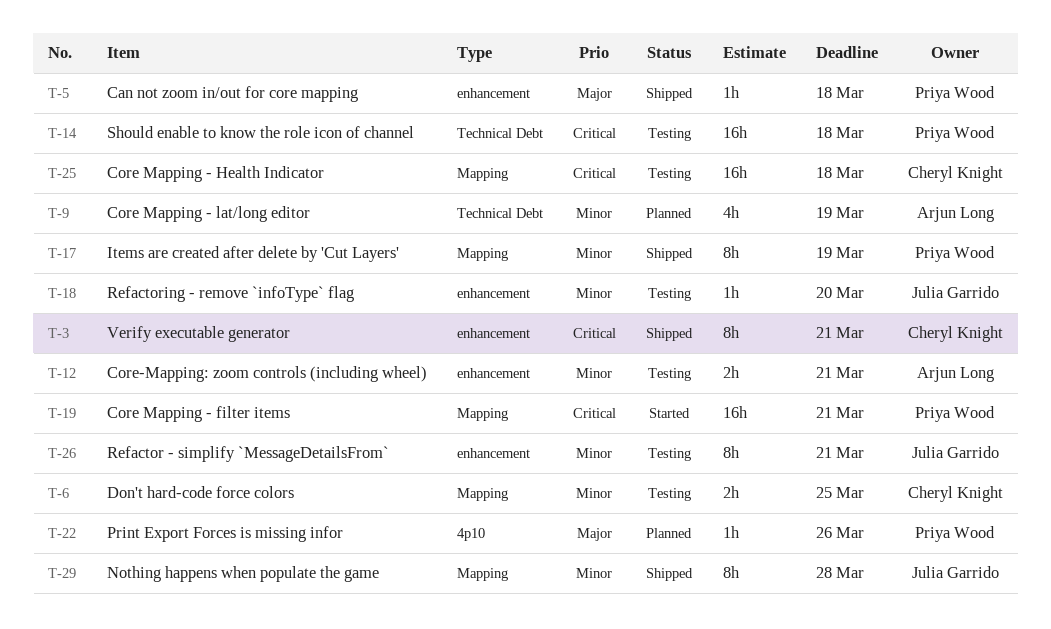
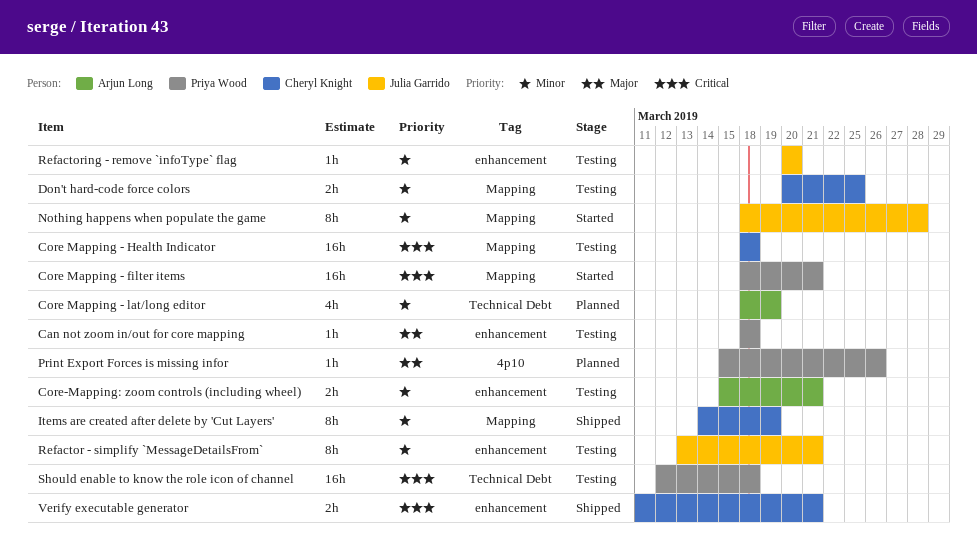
Can not zoom in/out for core mapping, status: Shipped -> Testing
Items are created after delete by 'Cut Layers', owner: Priya Wood -> Cheryl Knight
Nothing happens when populate the game, status: Shipped -> Started
Verify executable generator, estimate: 8h -> 2h

